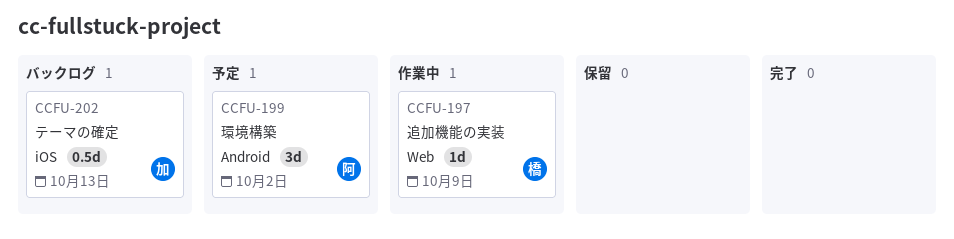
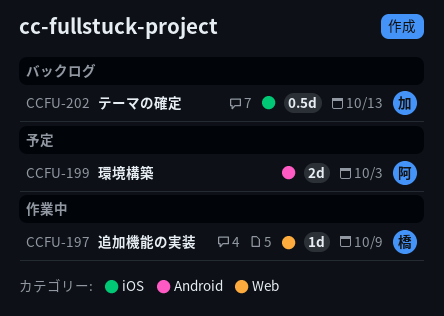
CCFU-199, estimate: 3d -> 2d
CCFU-199, due: Oct 2 -> Oct 3

